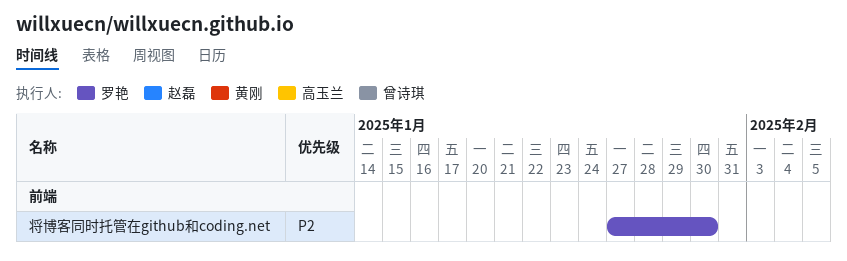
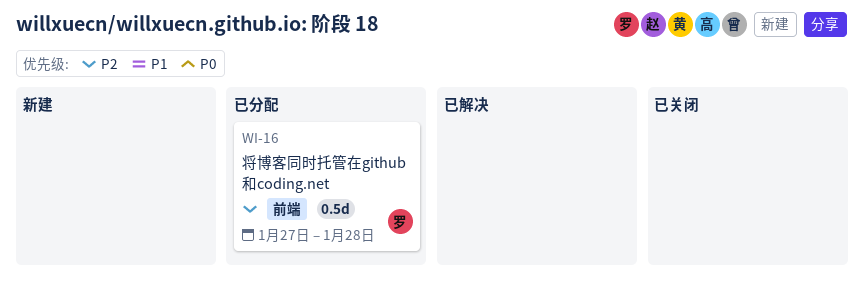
将博客同时托管在github和coding.net, due: Jan 30 -> Jan 28

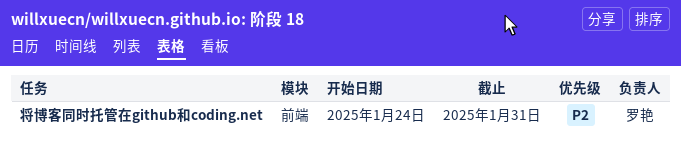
将博客同时托管在github和coding.net, start: Jan 27 -> Jan 24
将博客同时托管在github和coding.net, due: Jan 28 -> Jan 31

